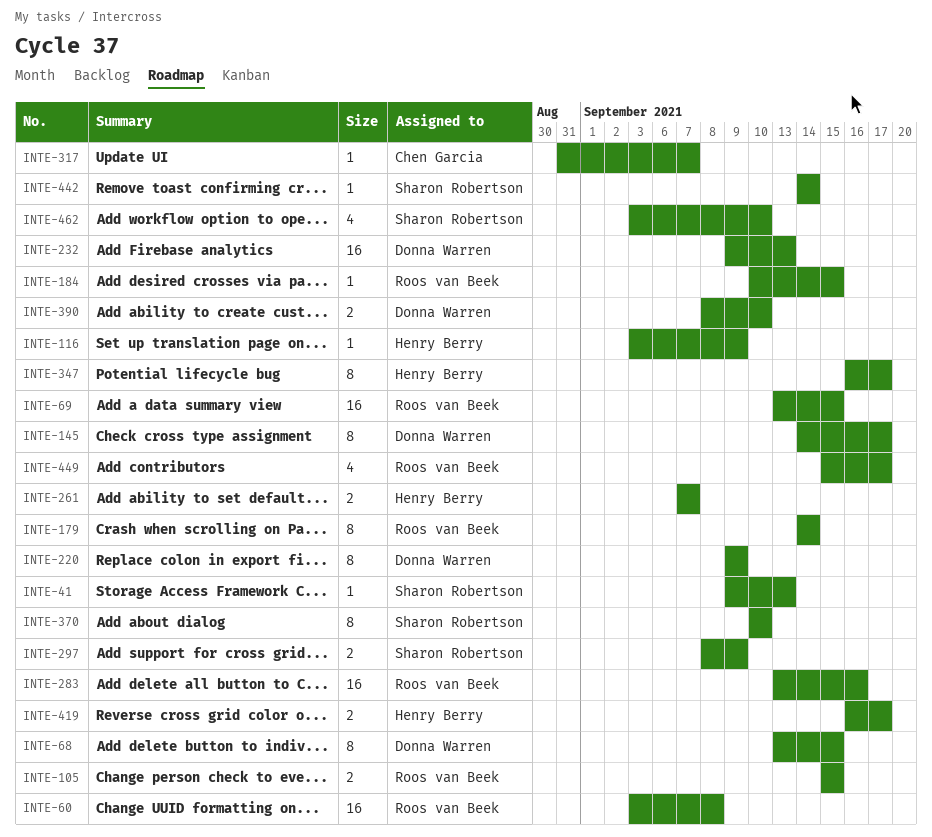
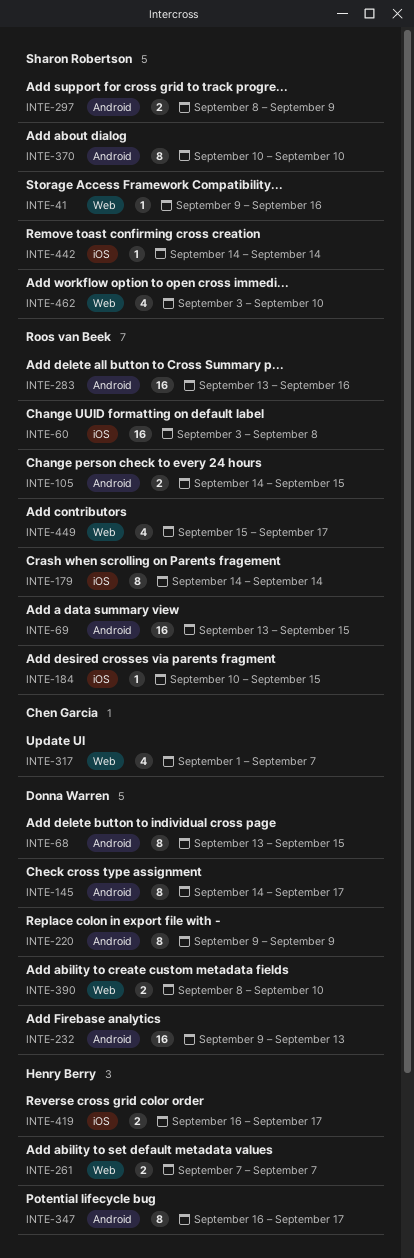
INTE-41, due: Sep 13 -> Sep 16
INTE-105, start: Sep 15 -> Sep 14
INTE-116: present -> none
INTE-317, estimate: 1 -> 4
INTE-317, start: Aug 31 -> Sep 1

